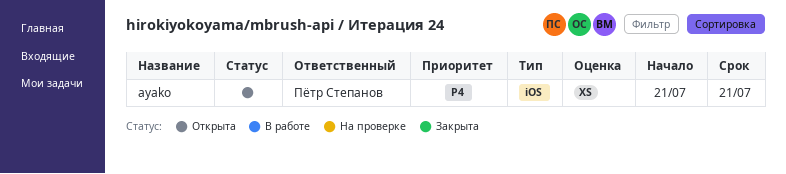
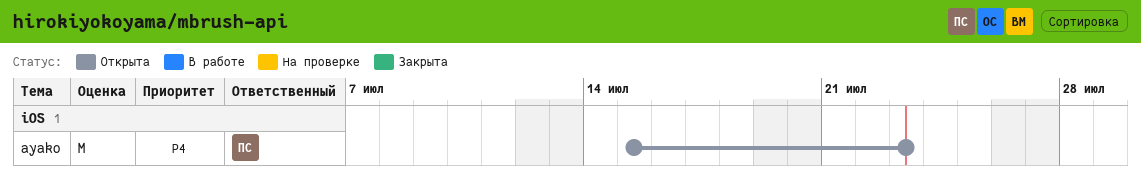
ayako, estimate: XS -> M
ayako, start: Jul 21 -> Jul 15
ayako, due: Jul 21 -> Jul 23

